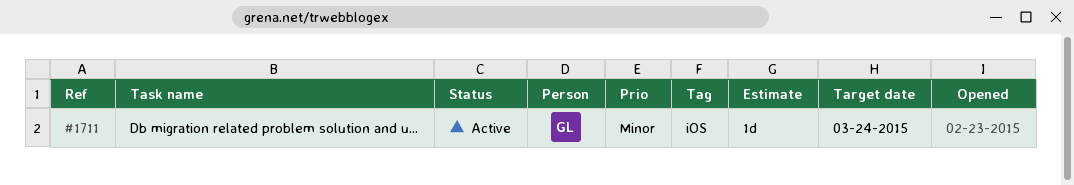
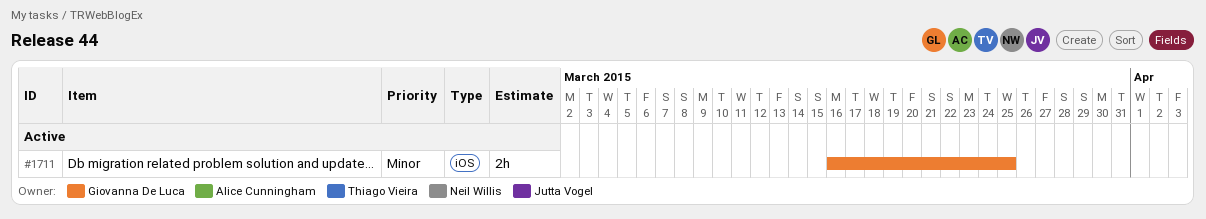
#1711, estimate: 1d -> 2h
#1711, due: Mar 24 -> Mar 25

